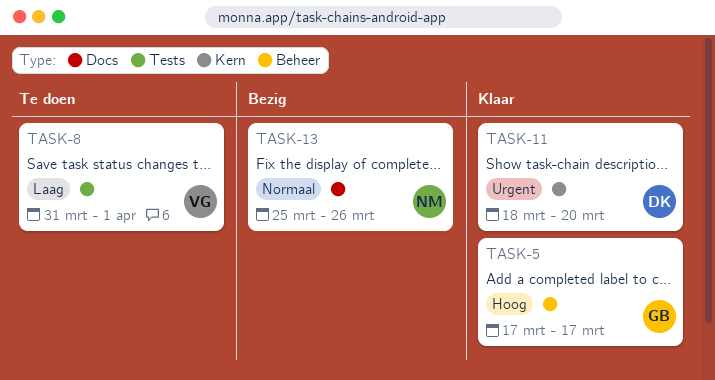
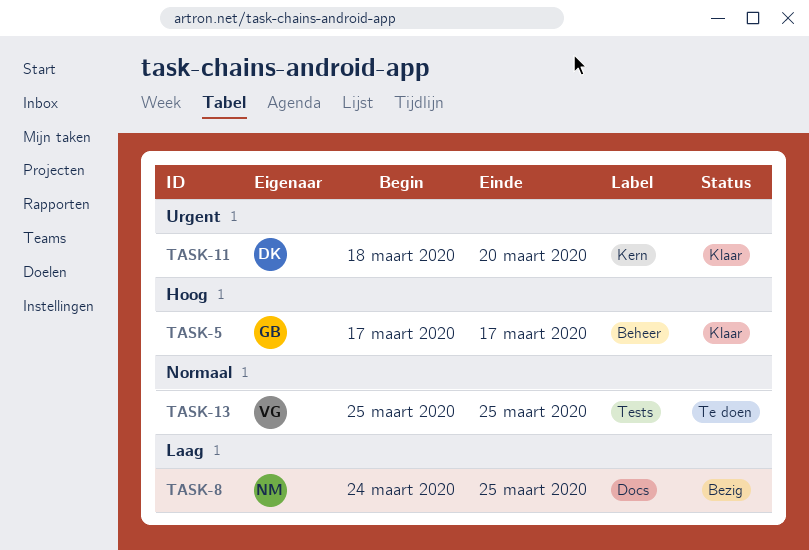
TASK-8, status: Te doen -> Bezig
TASK-8, owner: VG -> NM
TASK-8, label: Tests -> Docs
TASK-8, start: Mar 31 -> Mar 24
TASK-8, due: Apr 1 -> Mar 25
TASK-13, status: Bezig -> Te doen
TASK-13, owner: NM -> VG
TASK-13, label: Docs -> Tests
TASK-13, due: Mar 26 -> Mar 25

